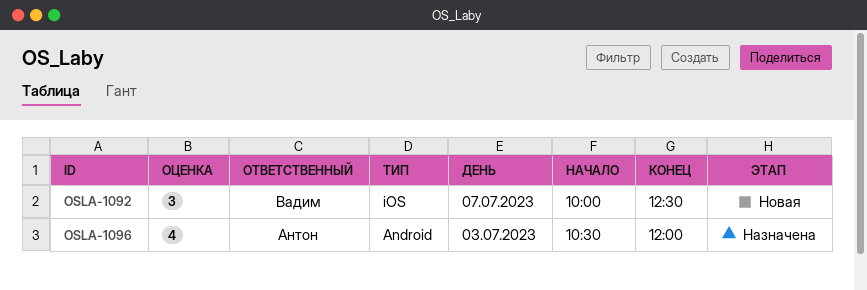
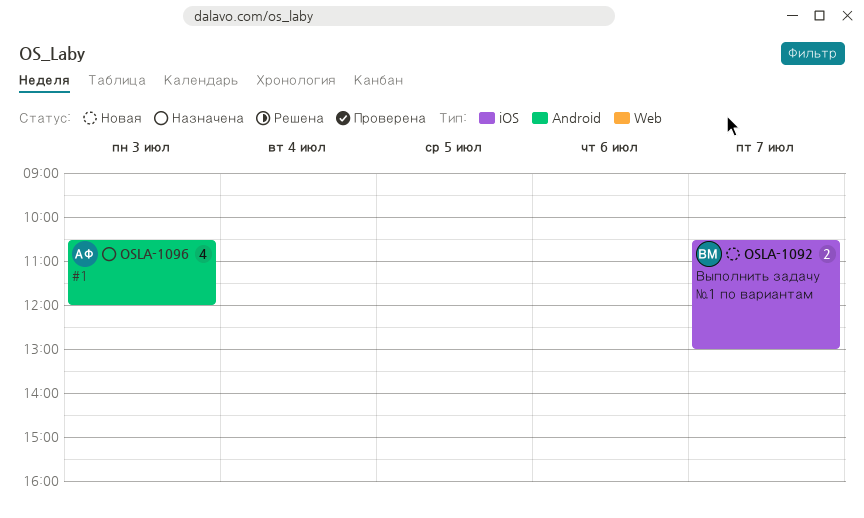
OSLA-1092, estimate: 3 -> 2
OSLA-1092, begins: 10:00 -> 10:30
OSLA-1092, ends: 12:30 -> 13:00

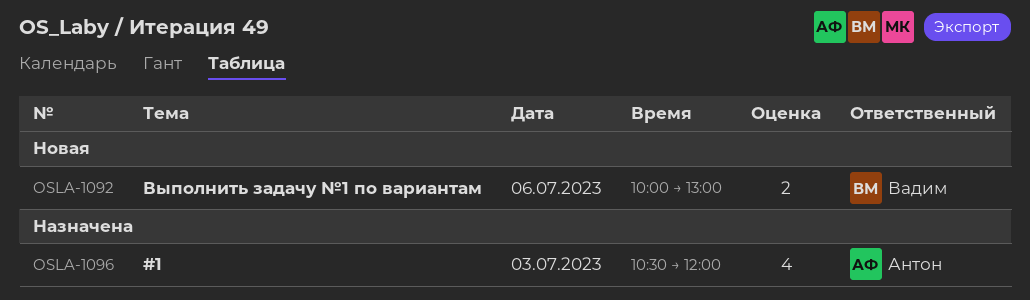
OSLA-1092, day: Jul 7 -> Jul 6
OSLA-1092, begins: 10:30 -> 10:00

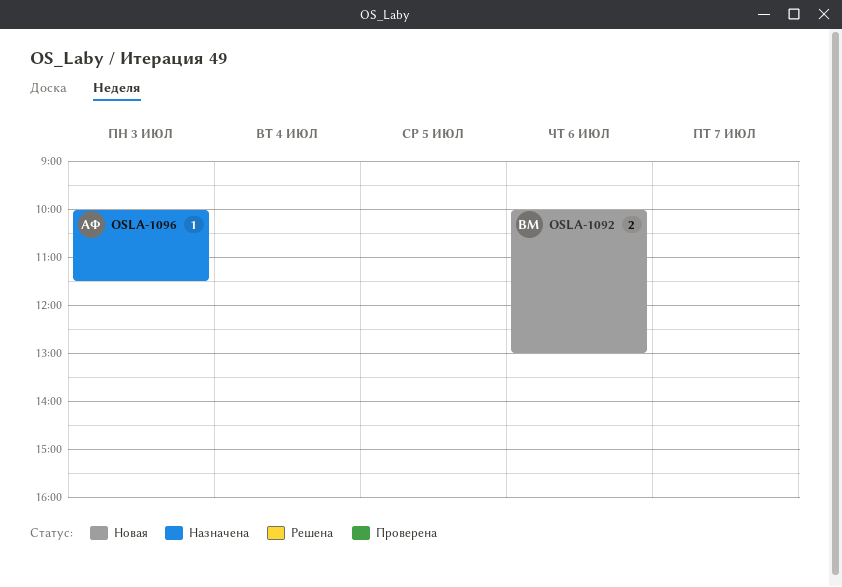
OSLA-1096, estimate: 4 -> 1
OSLA-1096, begins: 10:30 -> 10:00
OSLA-1096, ends: 12:00 -> 11:30

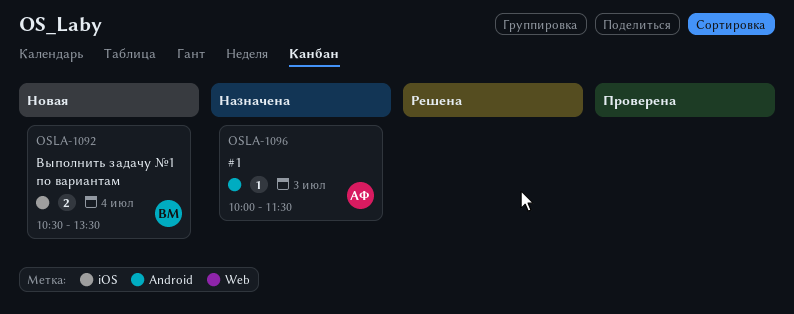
OSLA-1092, day: Jul 6 -> Jul 4
OSLA-1092, begins: 10:00 -> 10:30
OSLA-1092, ends: 13:00 -> 13:30

